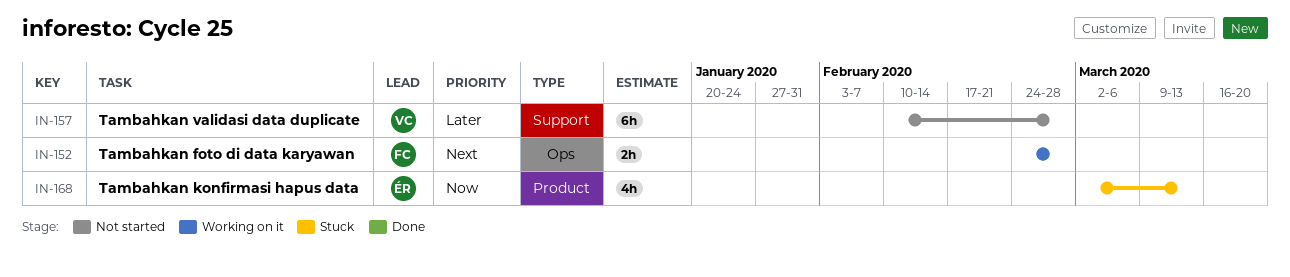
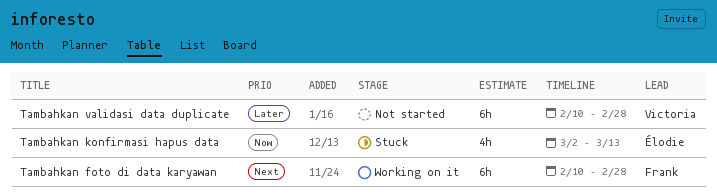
Tambahkan foto di data karyawan, estimate: 2h -> 6h
Tambahkan foto di data karyawan, start: Feb 24 -> Feb 10

